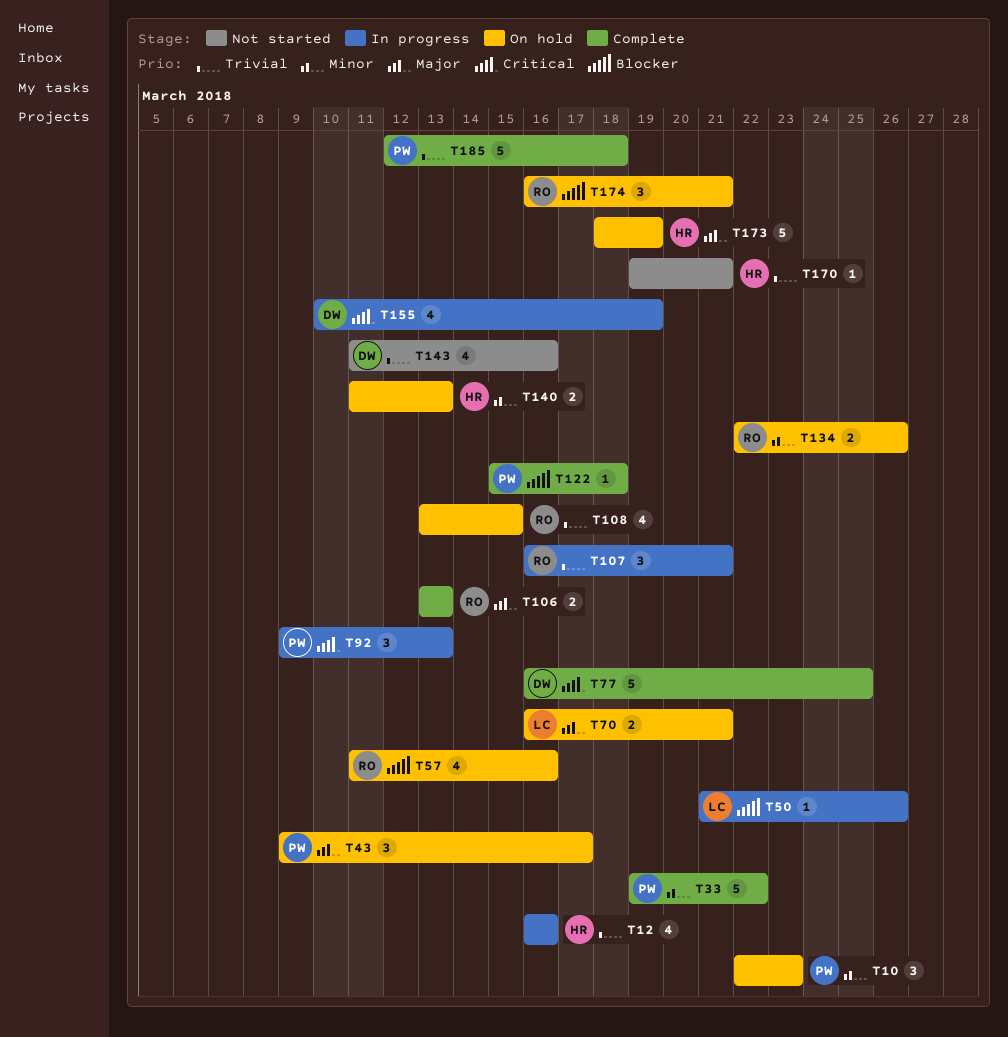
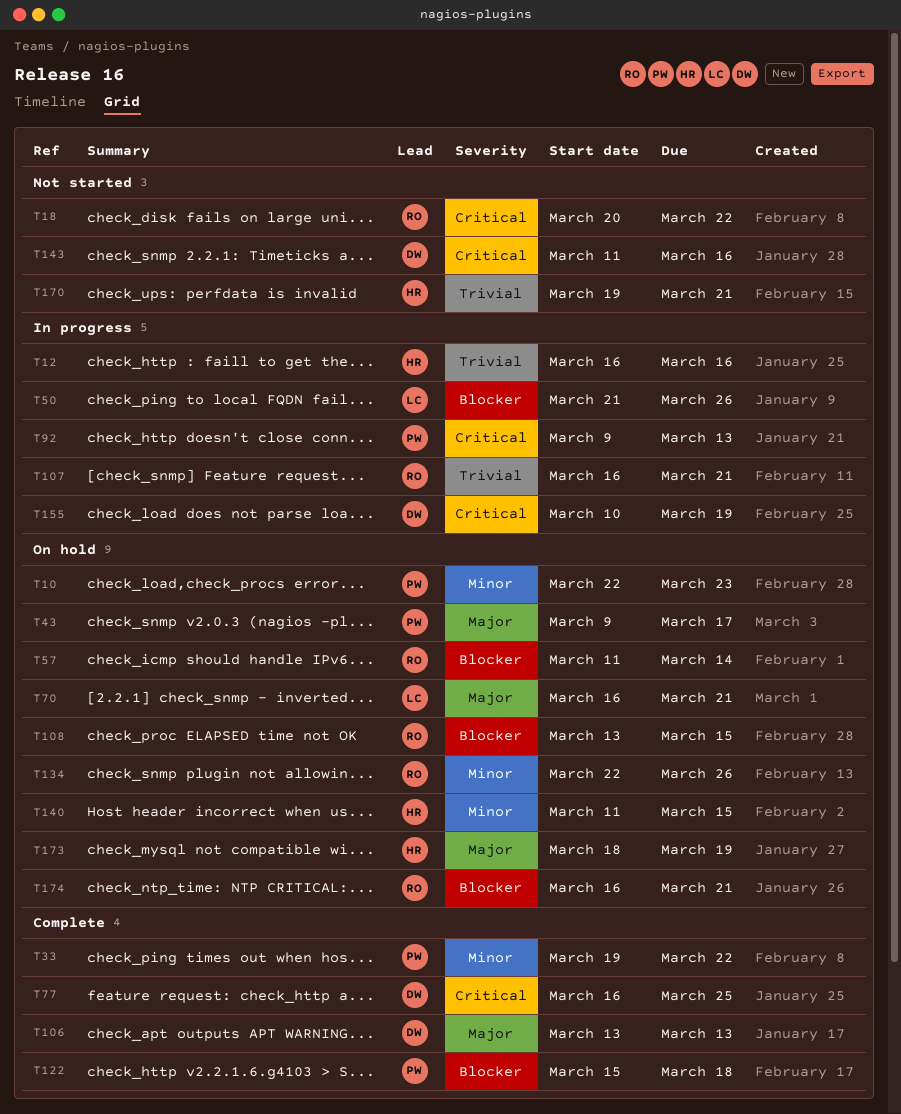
T18: none -> present
T57, due: Mar 16 -> Mar 14
T106, owner: RO -> DW
T108, priority: Trivial -> Blocker
T140, due: Mar 13 -> Mar 15
T143, priority: Trivial -> Critical
T185: present -> none

